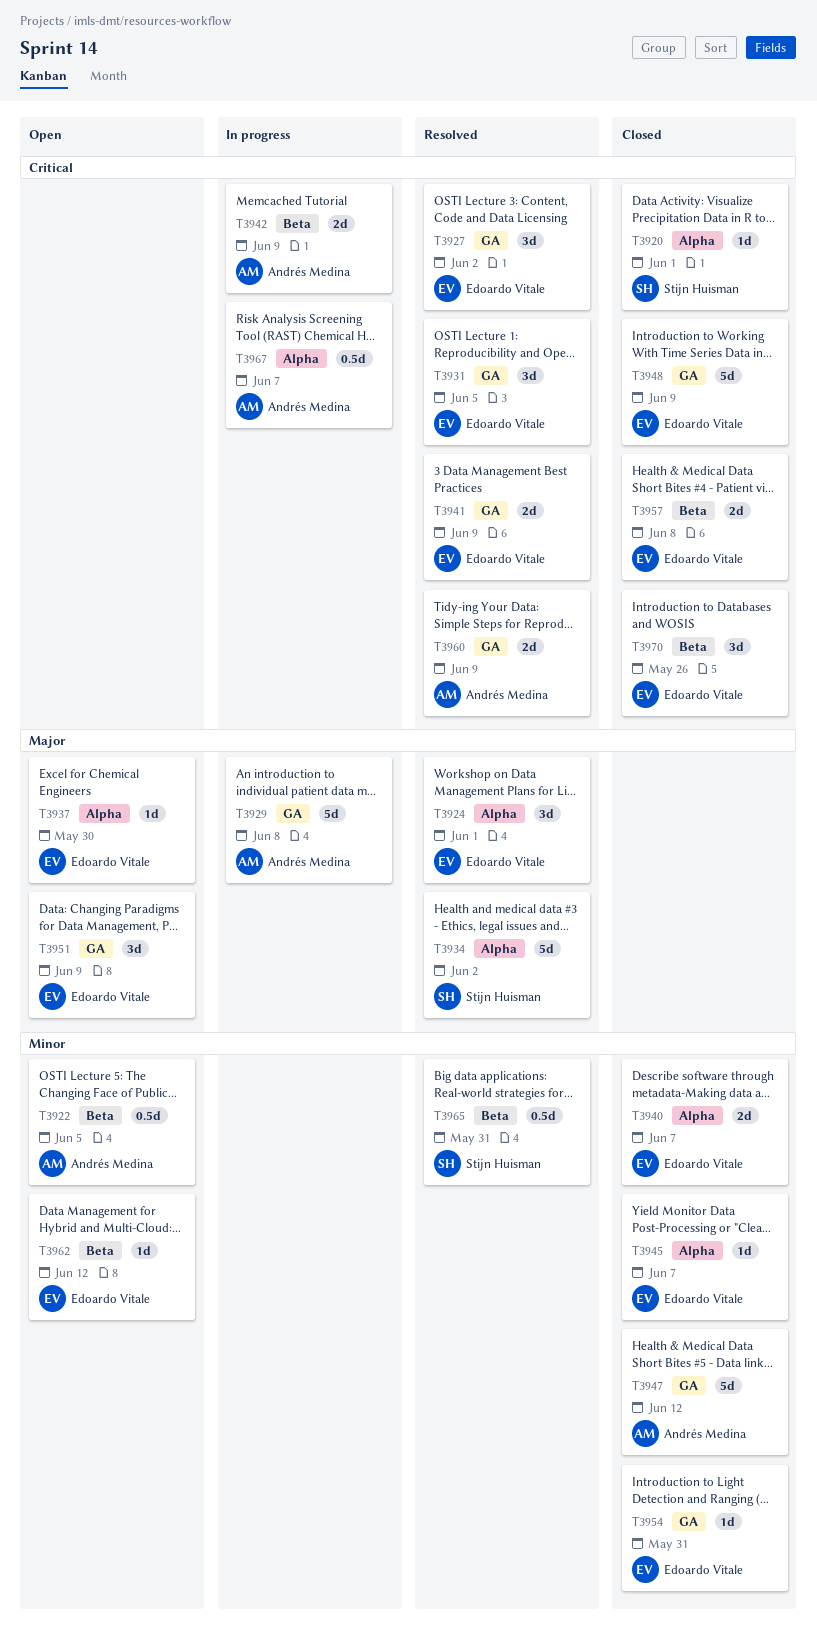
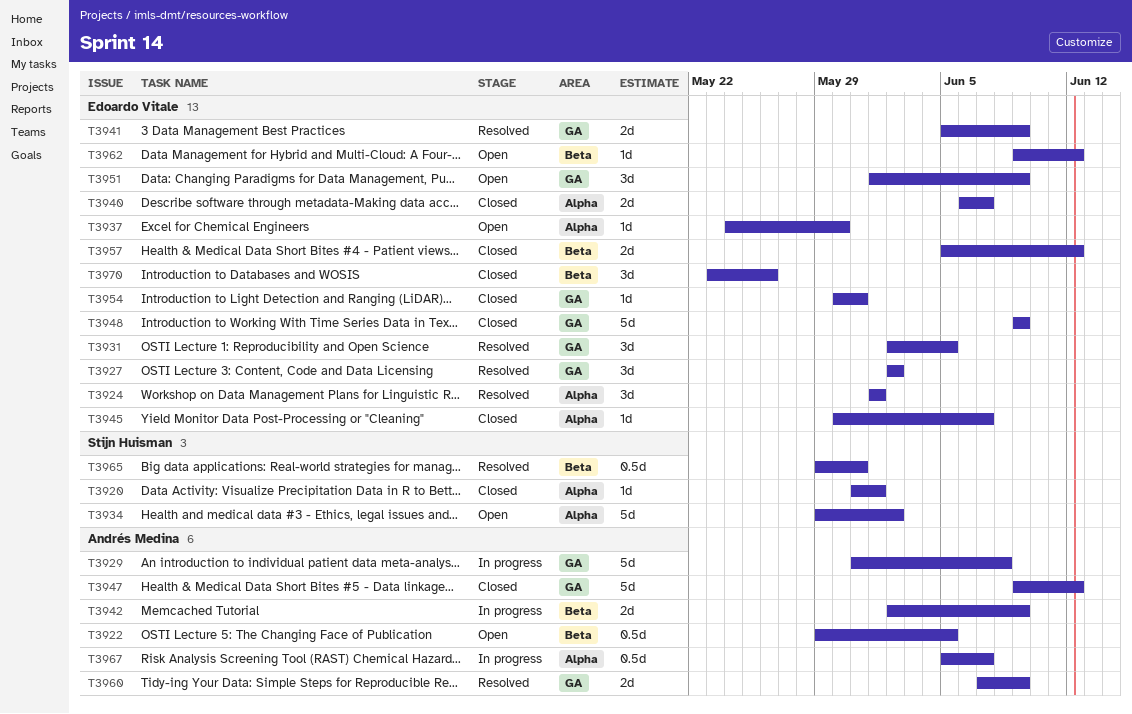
T3934, status: Resolved -> Open
T3957, due: Jun 8 -> Jun 12

